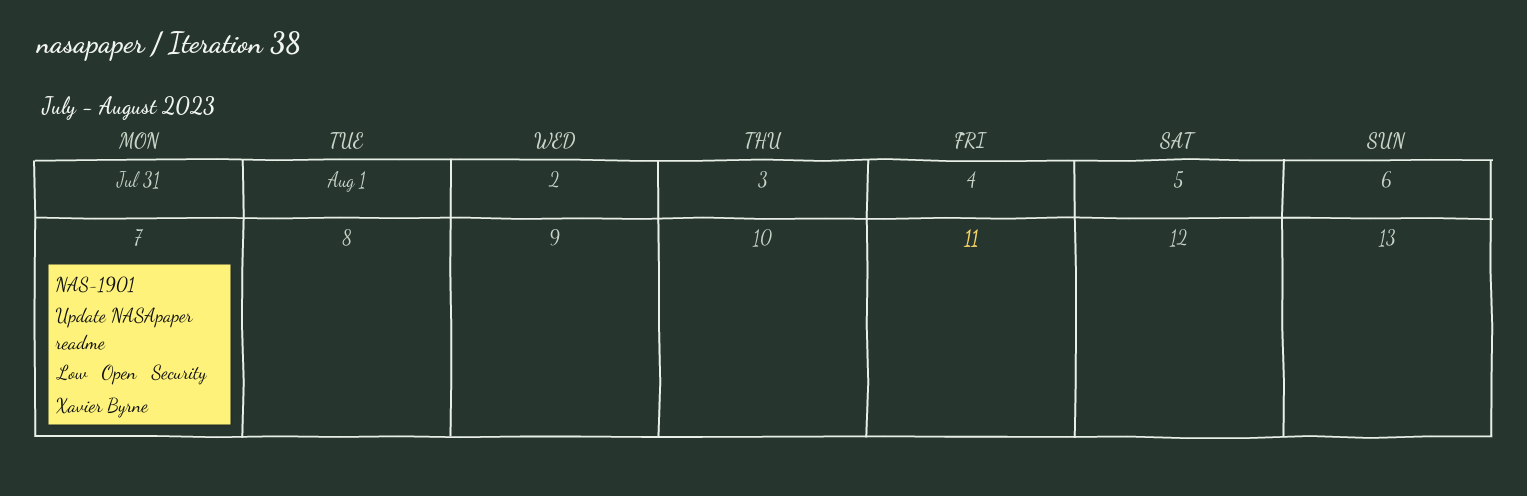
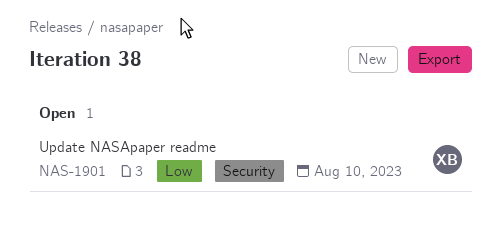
NAS-1901, due: Aug 7 -> Aug 10

